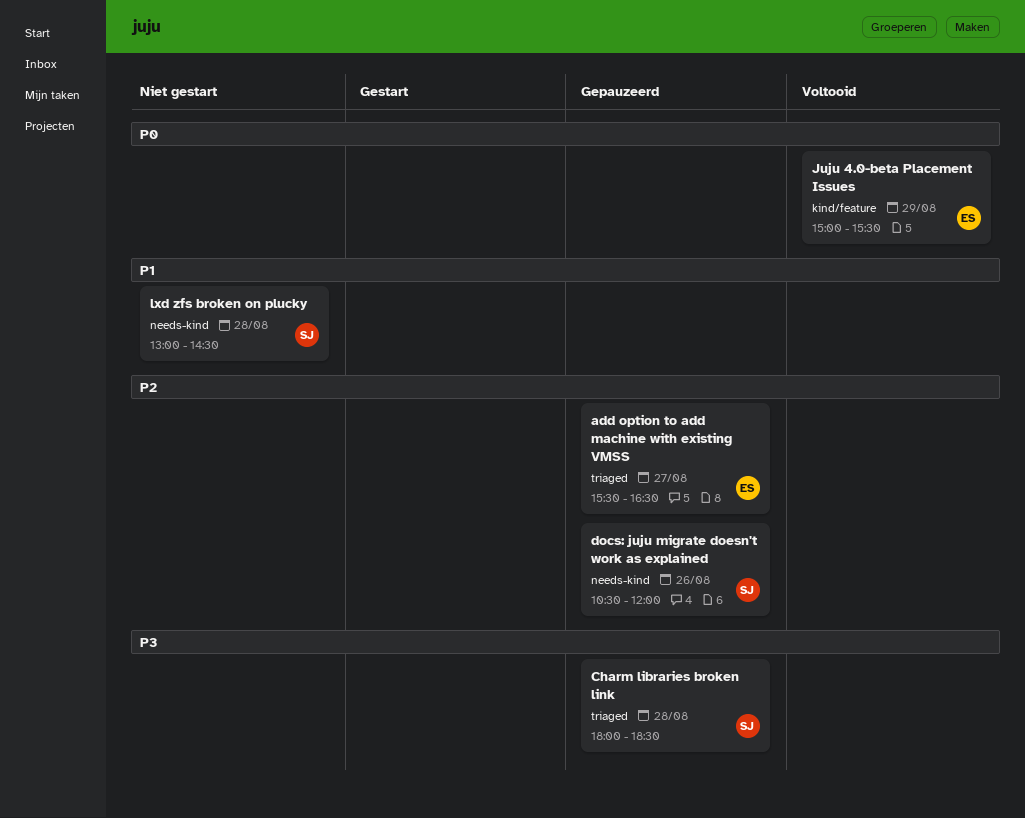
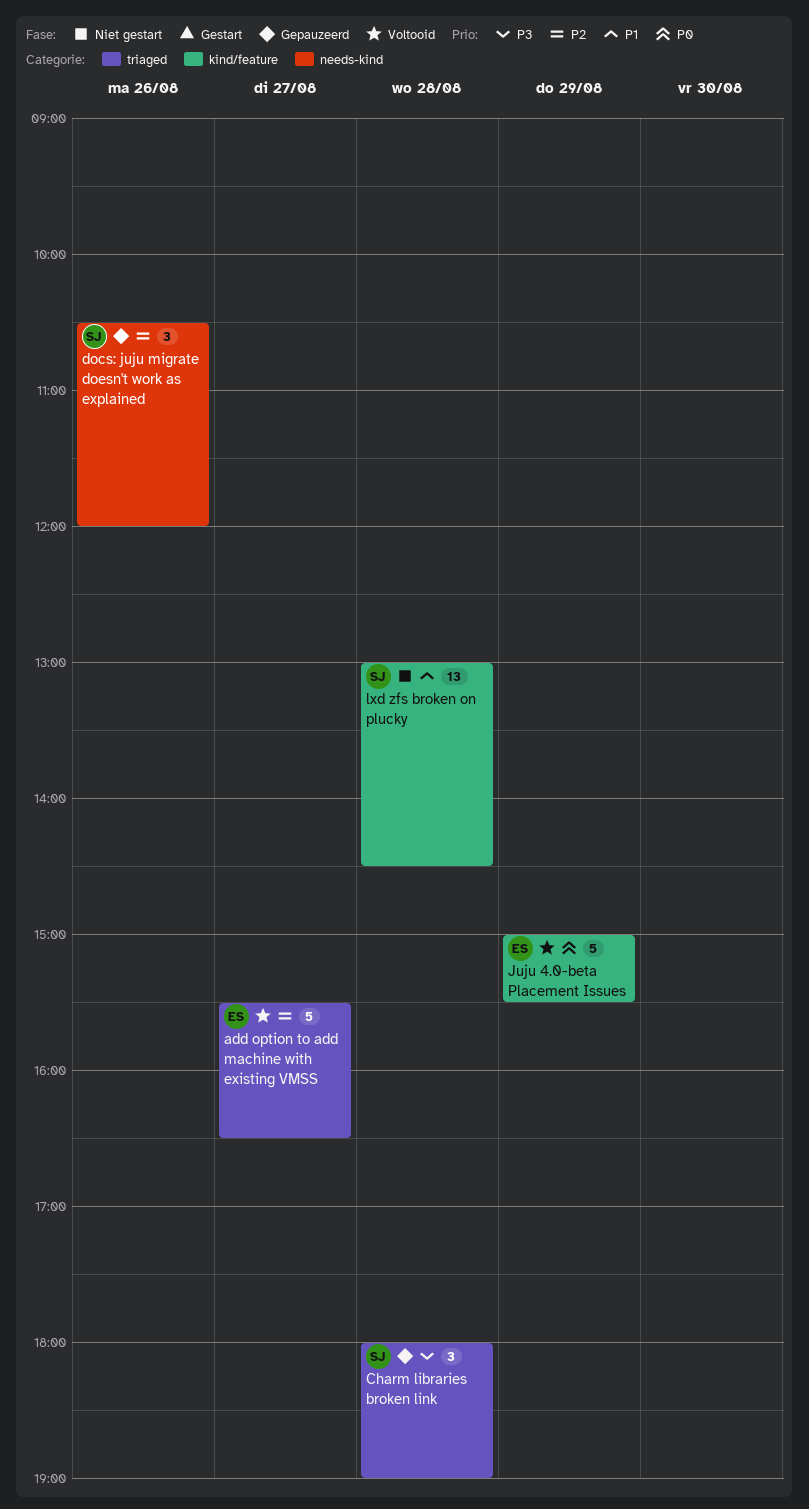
add option to add machine with existing VMSS, status: Gepauzeerd -> Voltooid
Charm libraries broken link, ends: 18:30 -> 19:00
lxd zfs broken on plucky, label: needs-kind -> kind/feature

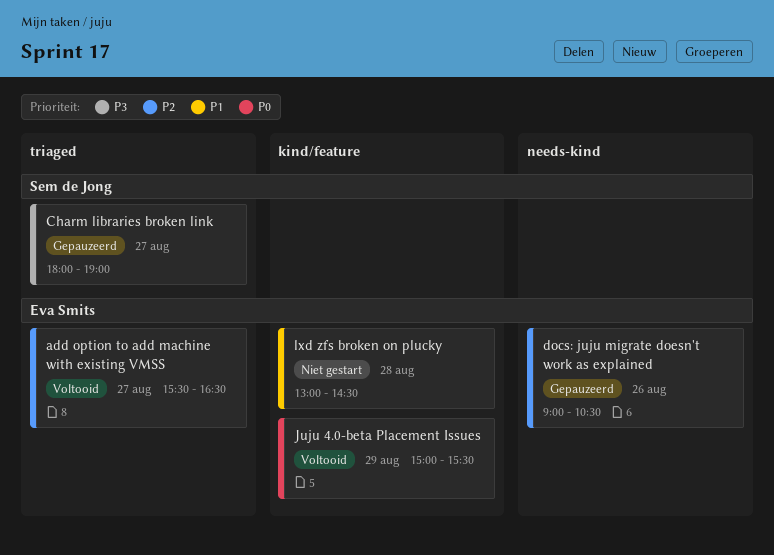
Charm libraries broken link, day: Aug 28 -> Aug 27
docs: juju migrate doesn't work as explained, owner: Sem de Jong -> Eva Smits
docs: juju migrate doesn't work as explained, begins: 10:30 -> 09:00
docs: juju migrate doesn't work as explained, ends: 12:00 -> 10:30
lxd zfs broken on plucky, owner: Sem de Jong -> Eva Smits

